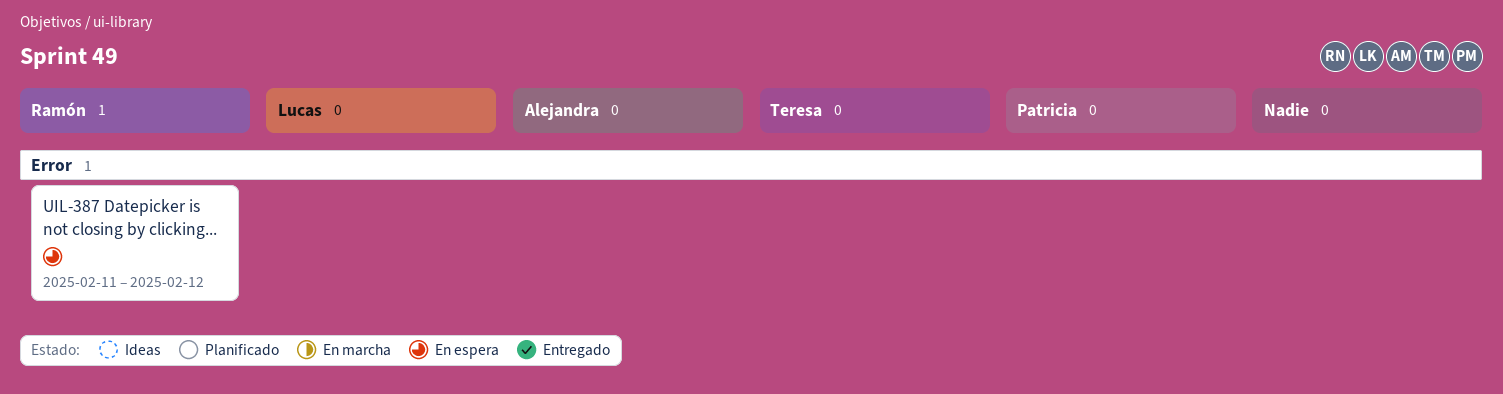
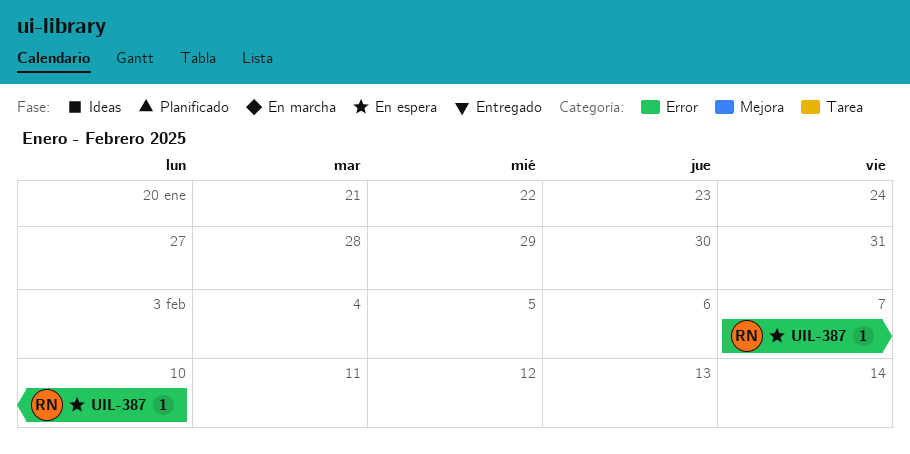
UIL-387, start: Feb 11 -> Feb 7
UIL-387, due: Feb 12 -> Feb 10

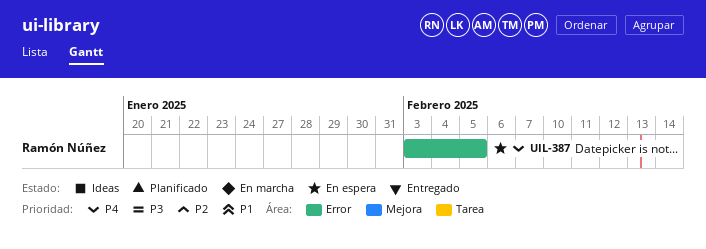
UIL-387, start: Feb 7 -> Feb 3
UIL-387, due: Feb 10 -> Feb 5

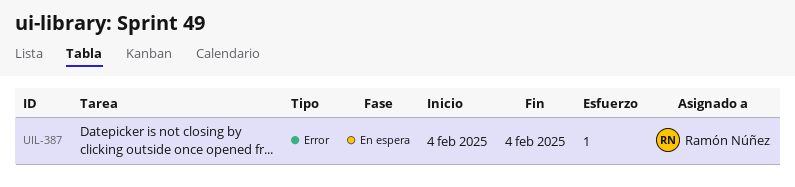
UIL-387, start: Feb 3 -> Feb 4
UIL-387, due: Feb 5 -> Feb 4

